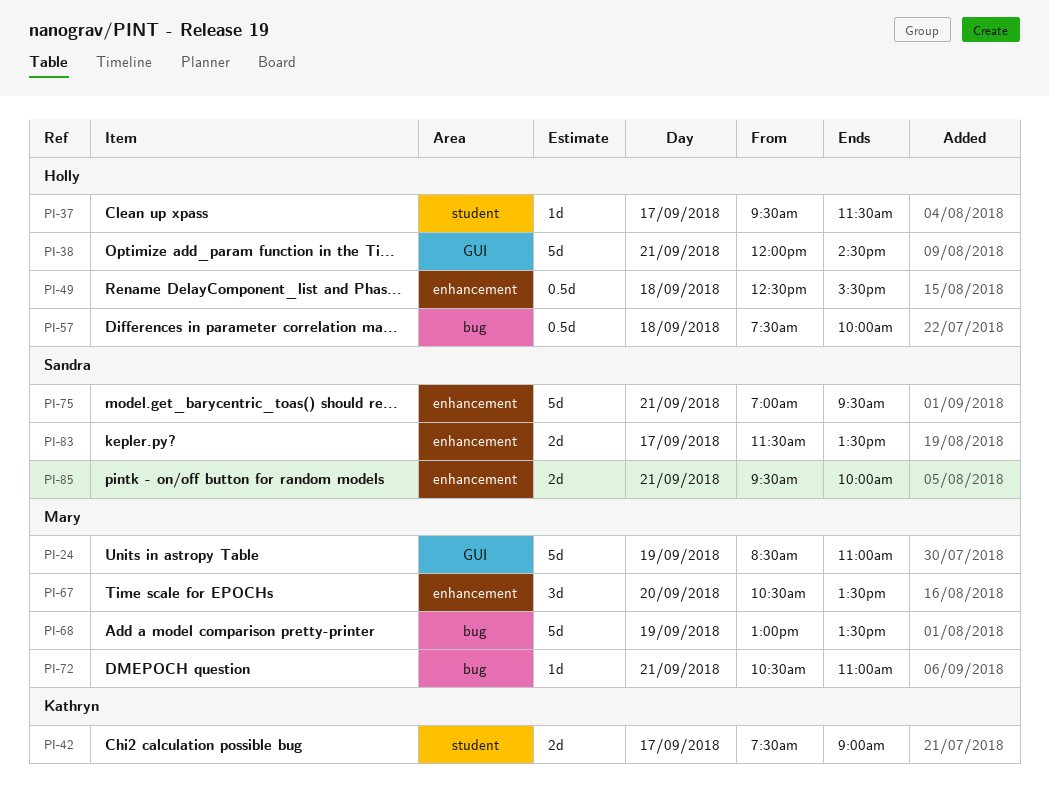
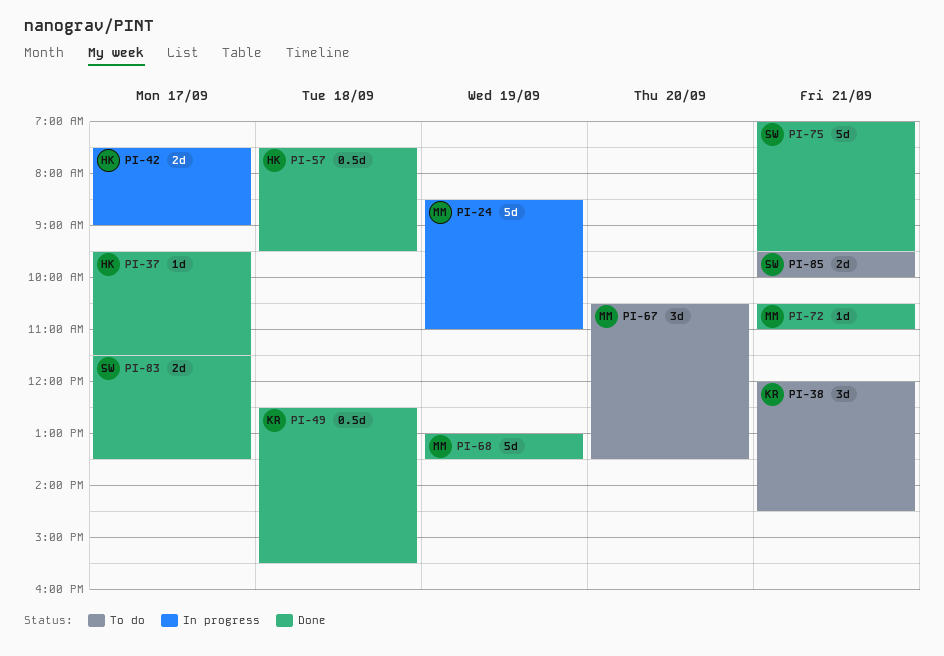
PI-38, owner: Holly -> Kathryn
PI-38, estimate: 5d -> 3d
PI-42, owner: Kathryn -> Holly
PI-49, owner: Holly -> Kathryn
PI-57, ends: 10:00 -> 09:30

